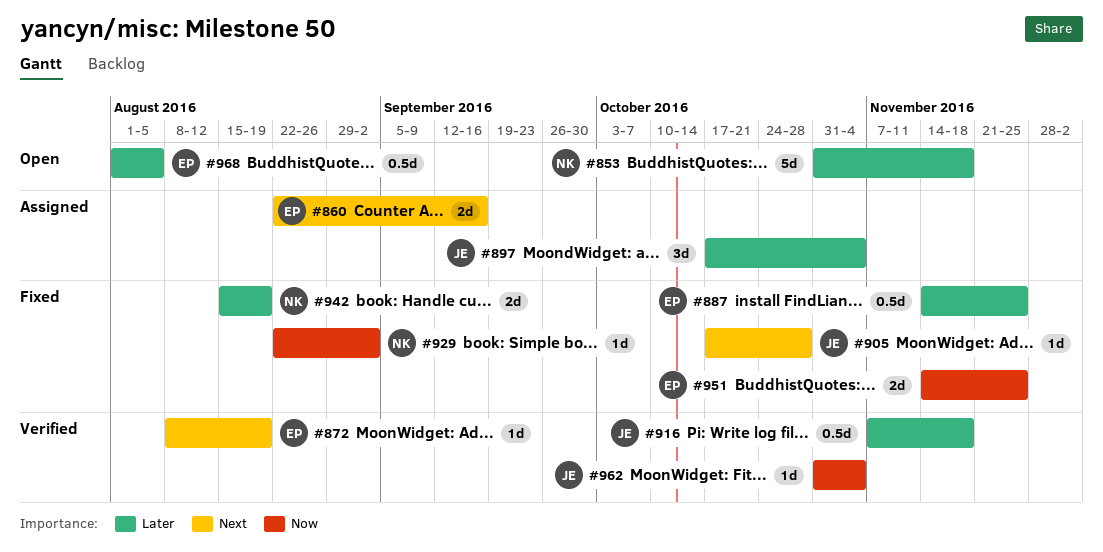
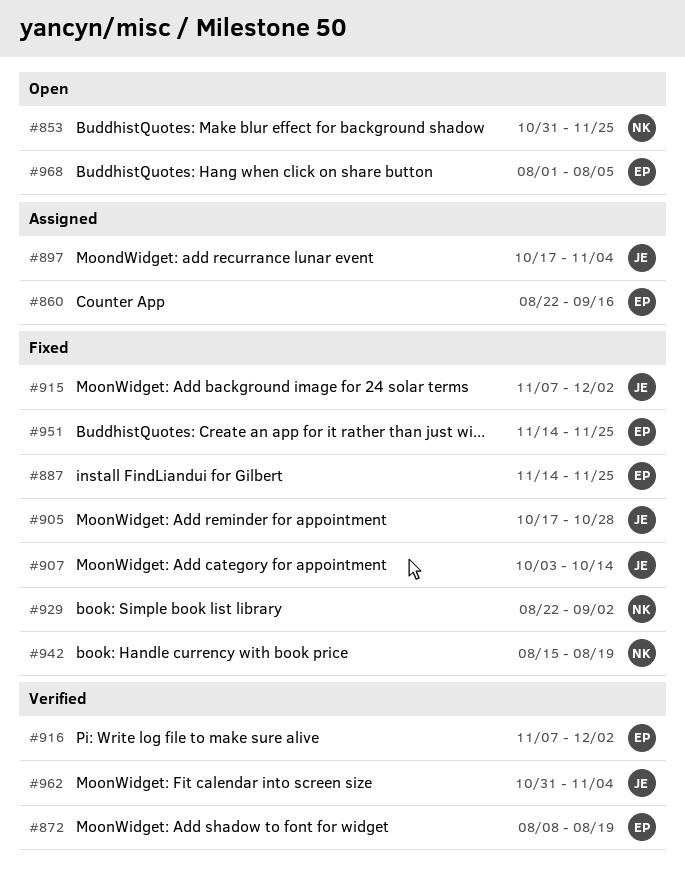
#853, due: Nov 18 -> Nov 25
#907: none -> present
#915: none -> present
#916, owner: JE -> EP
#916, due: Nov 18 -> Dec 2

